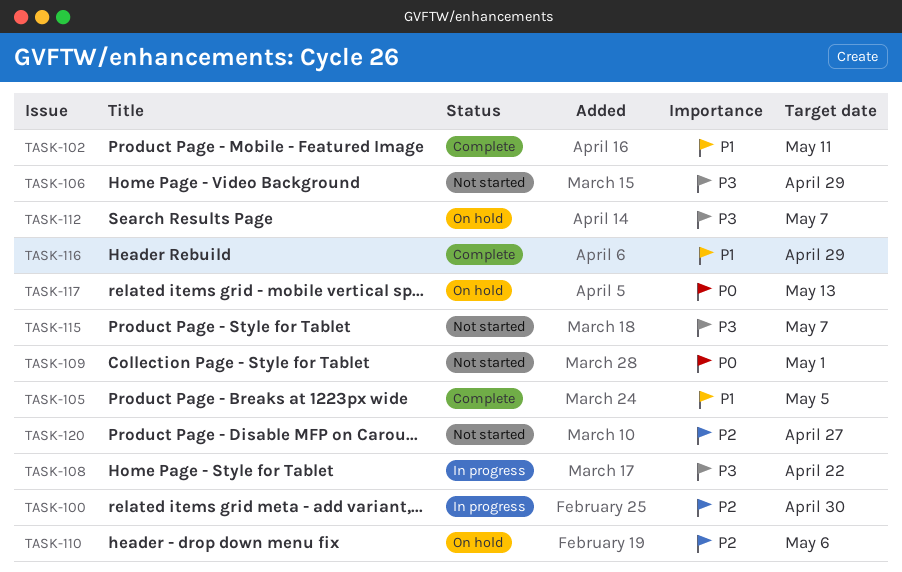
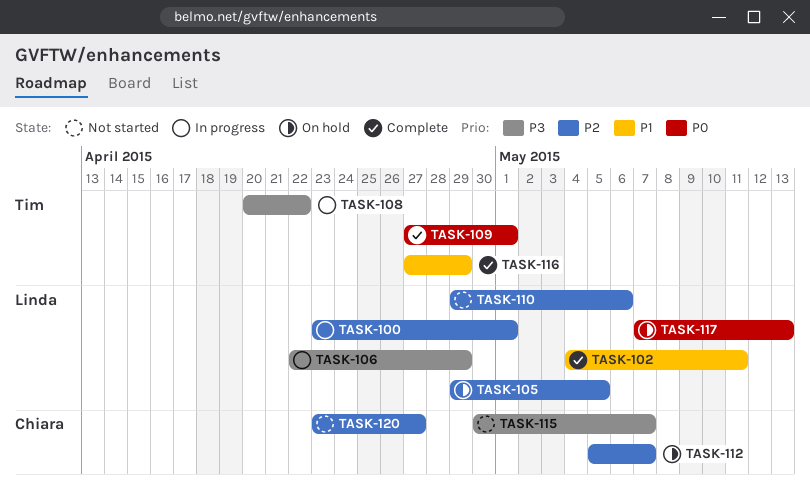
TASK-100, due: Apr 30 -> May 1
TASK-105, status: Complete -> On hold
TASK-105, priority: P1 -> P2
TASK-106, status: Not started -> In progress
TASK-109, status: Not started -> Complete
TASK-110, status: On hold -> Not started
TASK-112, priority: P3 -> P2

